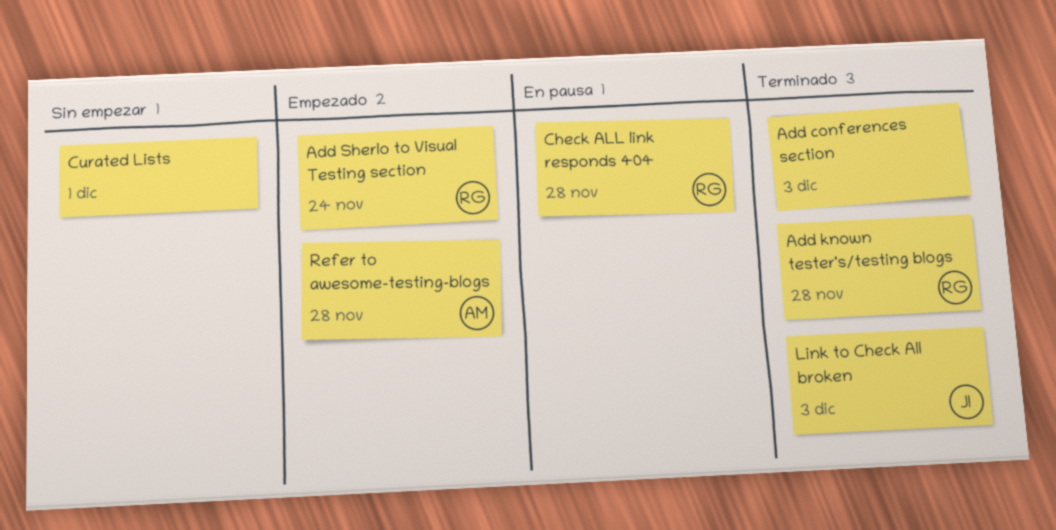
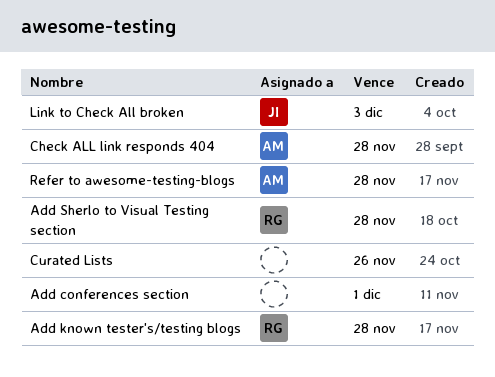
Add conferences section, due: Dec 3 -> Dec 1
Add Sherlo to Visual Testing section, due: Nov 24 -> Nov 28
Check ALL link responds 404, owner: RG -> AM
Curated Lists, due: Dec 1 -> Nov 26

